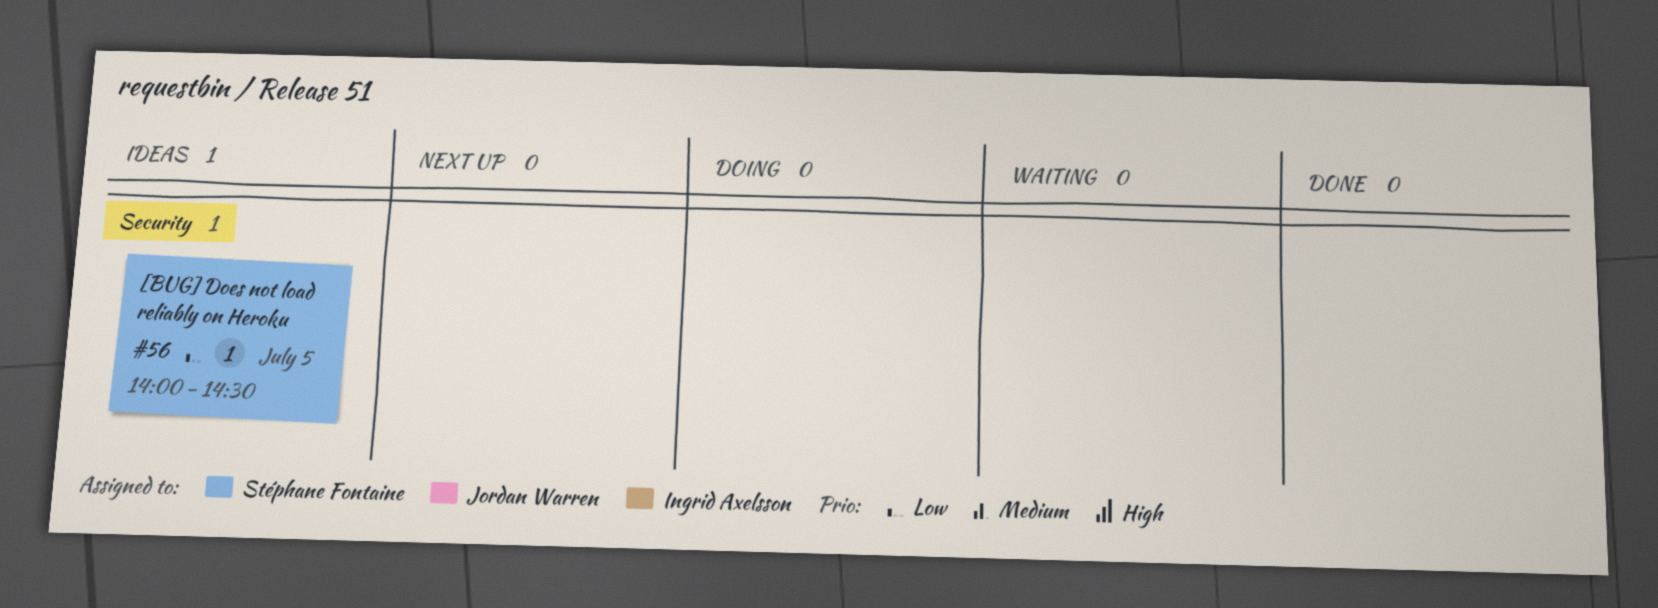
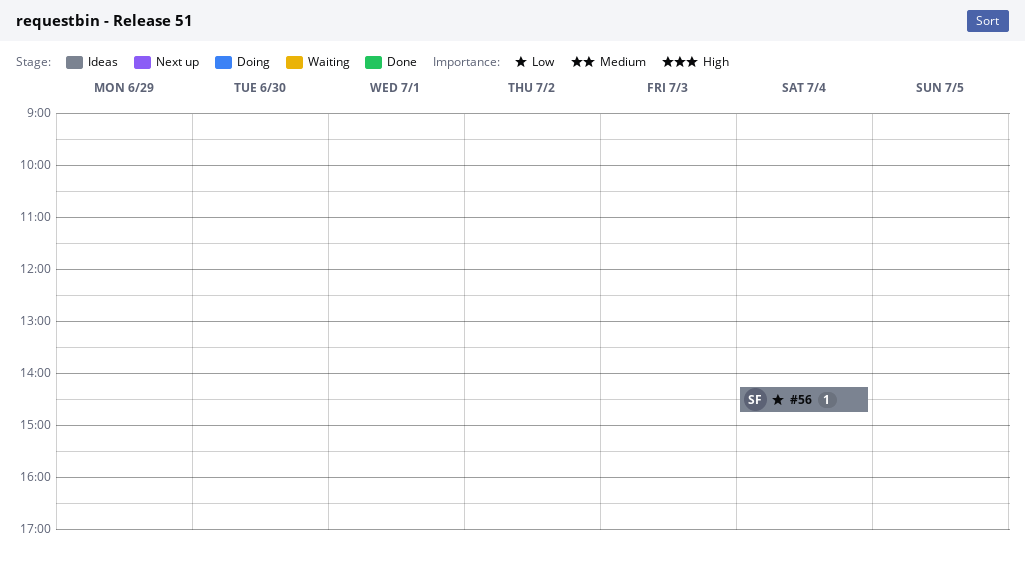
#56, day: Jul 5 -> Jul 4
#56, begins: 14:00 -> 14:15
#56, ends: 14:30 -> 14:45

